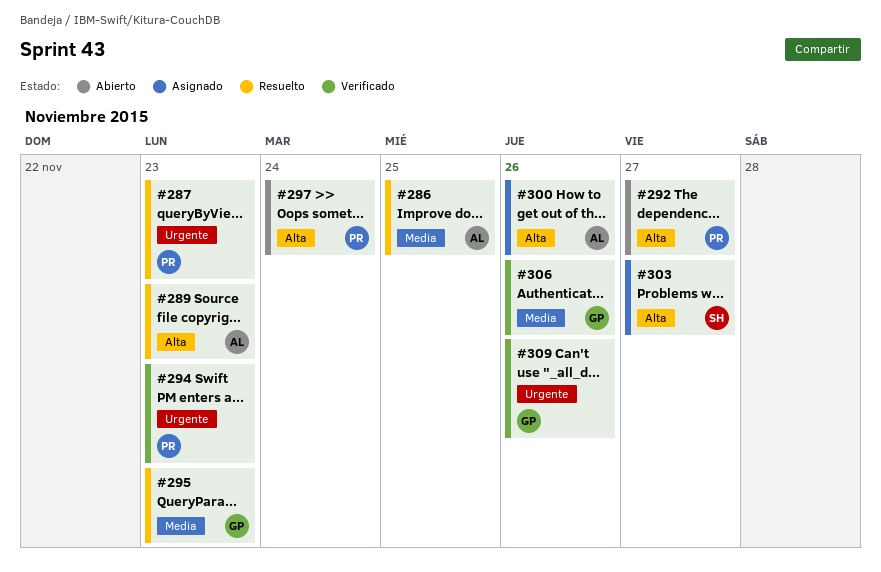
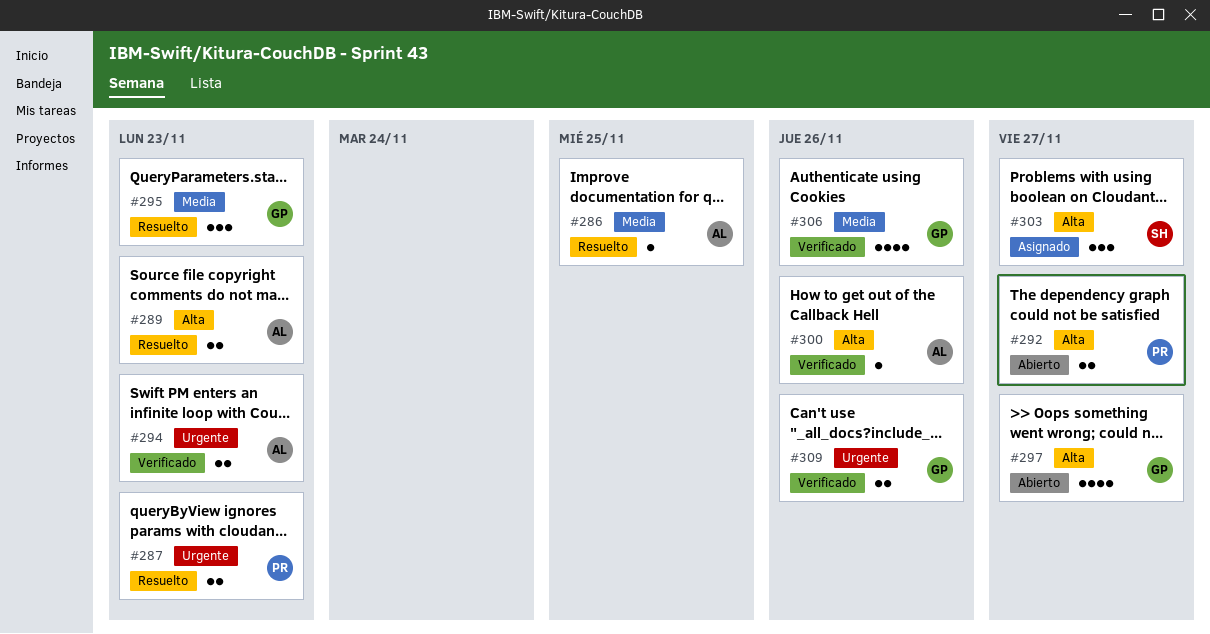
#294, owner: PR -> AL
#297, owner: PR -> GP
#297, due: Nov 24 -> Nov 27
#300, status: Asignado -> Verificado

